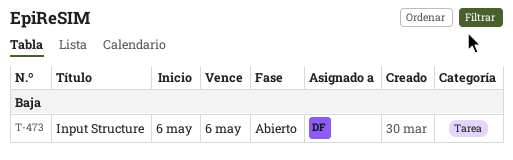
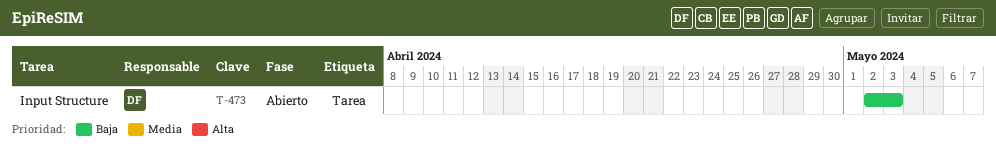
T-473, start: May 6 -> May 2
T-473, due: May 6 -> May 3

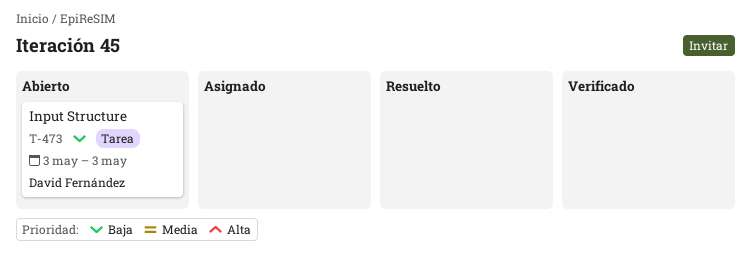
T-473, start: May 2 -> May 3

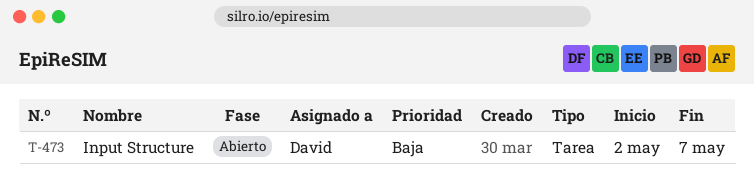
T-473, start: May 3 -> May 2
T-473, due: May 3 -> May 7

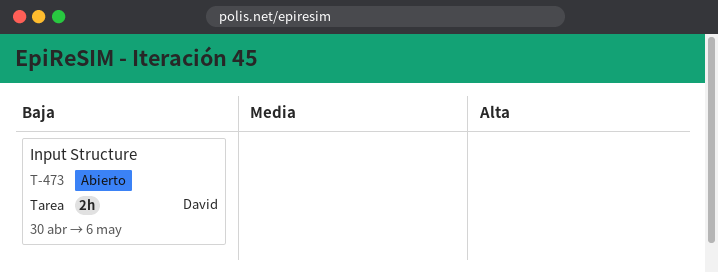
T-473, start: May 2 -> Apr 30
T-473, due: May 7 -> May 6

